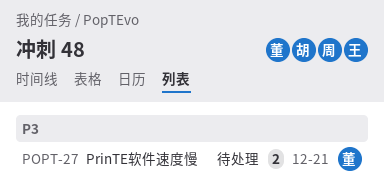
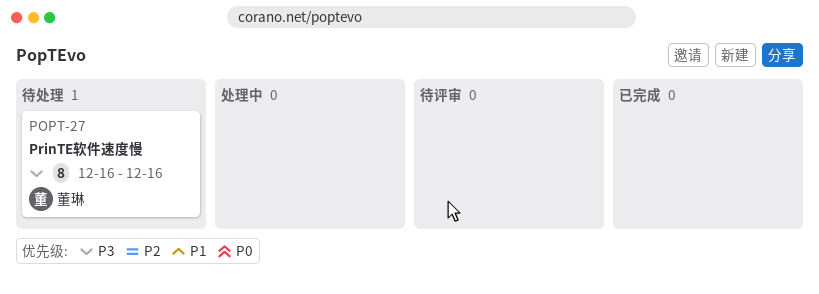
POPT-27, estimate: 2 -> 8
POPT-27, due: Dec 21 -> Dec 16

